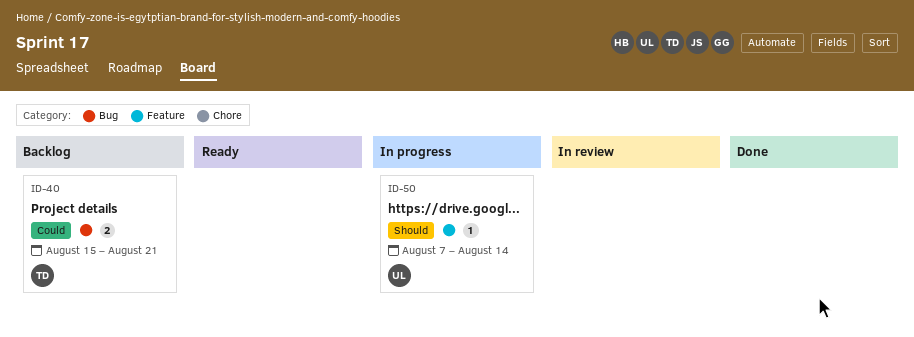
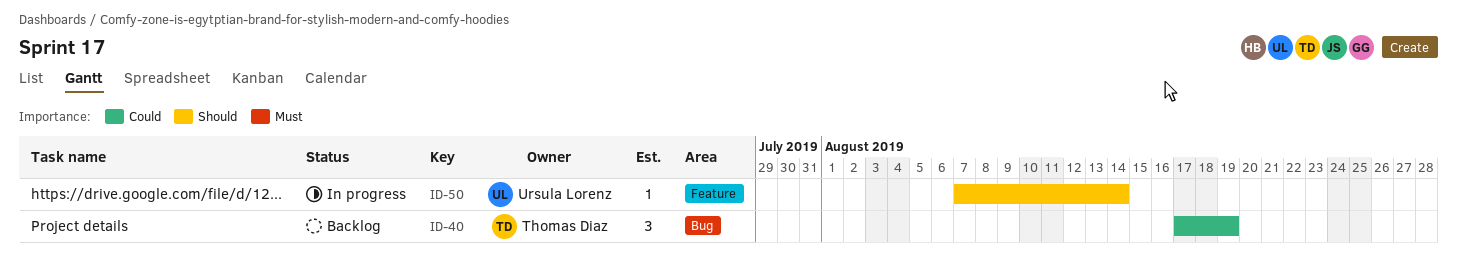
ID-40, estimate: 2 -> 3
ID-40, start: Aug 15 -> Aug 17
ID-40, due: Aug 21 -> Aug 19

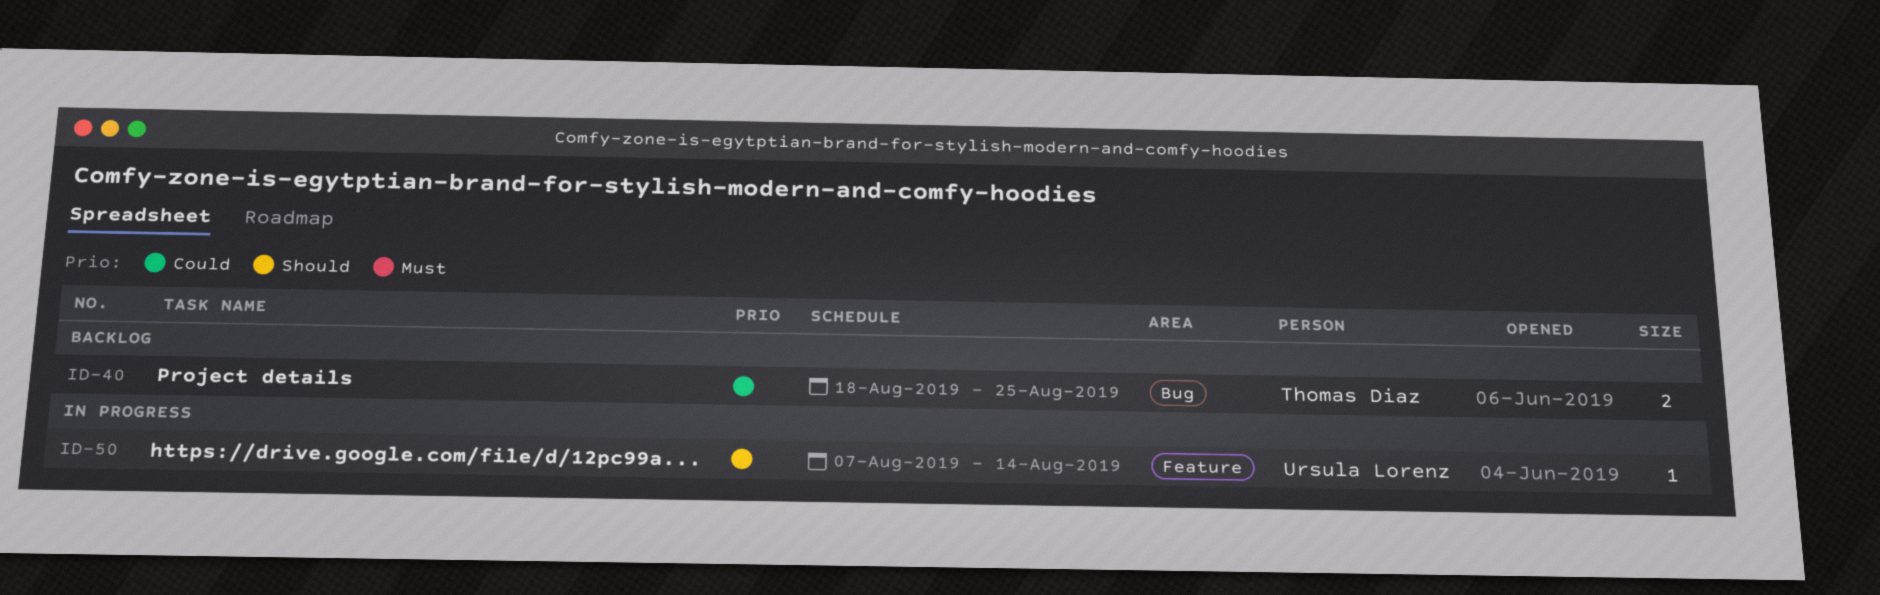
ID-40, estimate: 3 -> 2
ID-40, start: Aug 17 -> Aug 18
ID-40, due: Aug 19 -> Aug 25

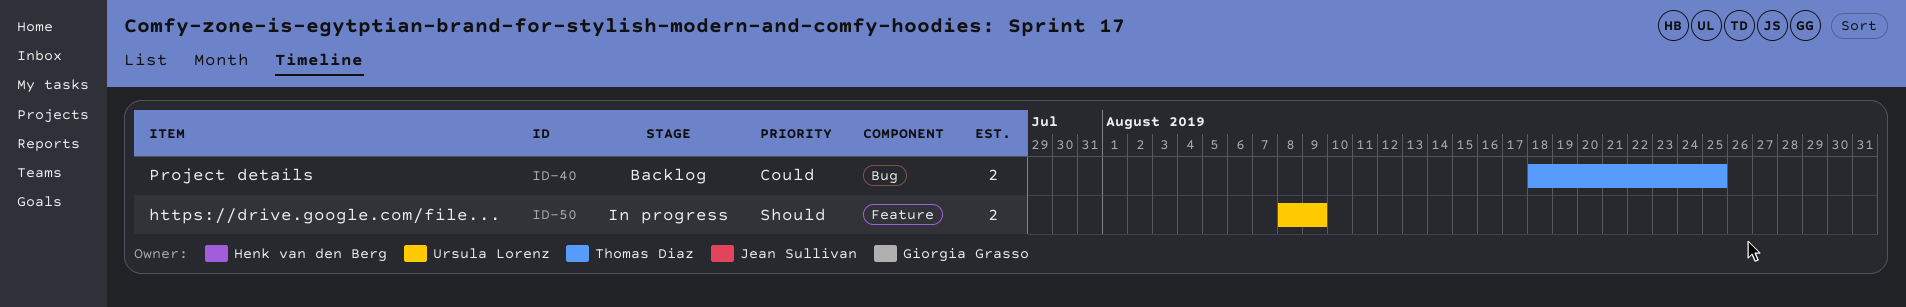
ID-50, estimate: 1 -> 2
ID-50, start: Aug 7 -> Aug 8
ID-50, due: Aug 14 -> Aug 9

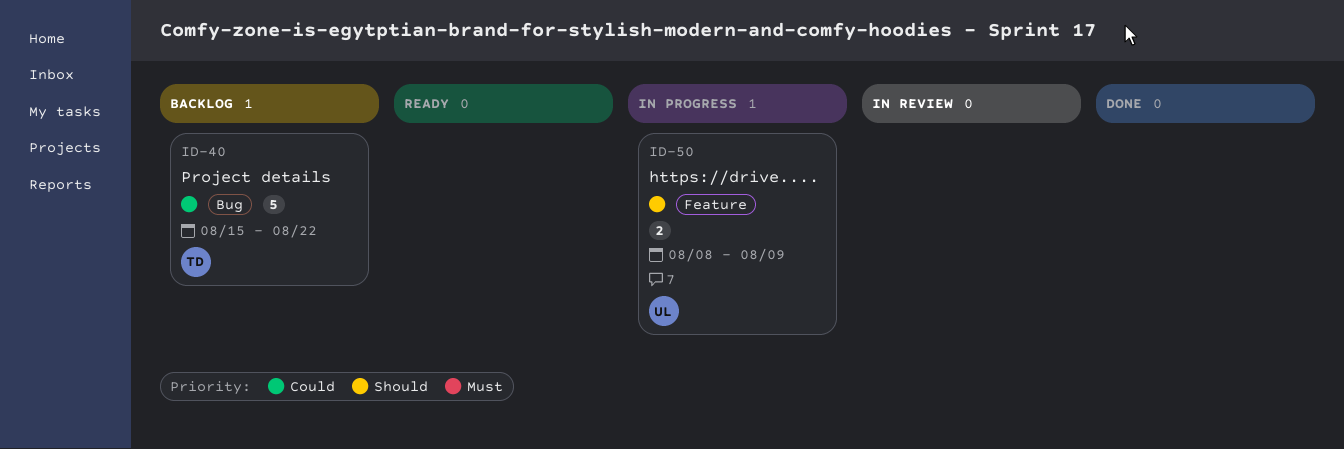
ID-40, estimate: 2 -> 5
ID-40, start: Aug 18 -> Aug 15
ID-40, due: Aug 25 -> Aug 22

